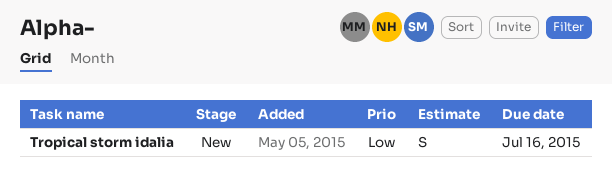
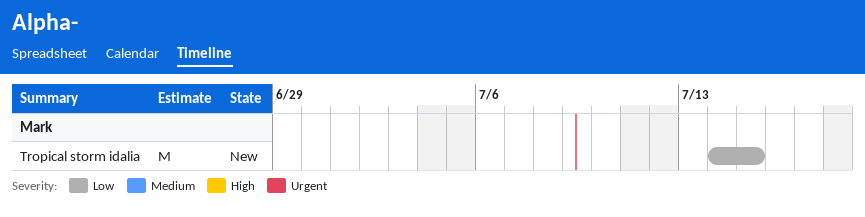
Tropical storm idalia, estimate: S -> M
Tropical storm idalia, due: Jul 16 -> Jul 15

